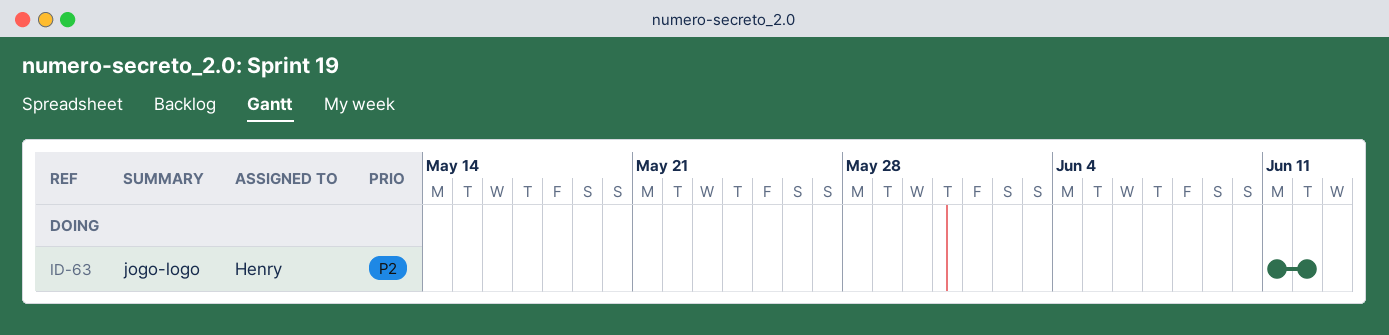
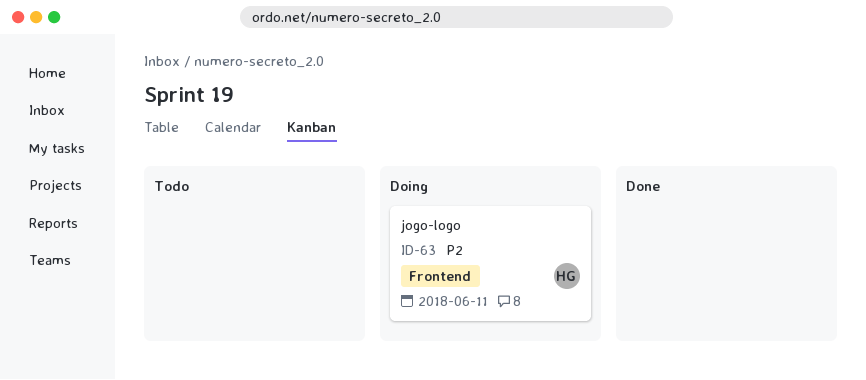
ID-63, due: Jun 12 -> Jun 11

